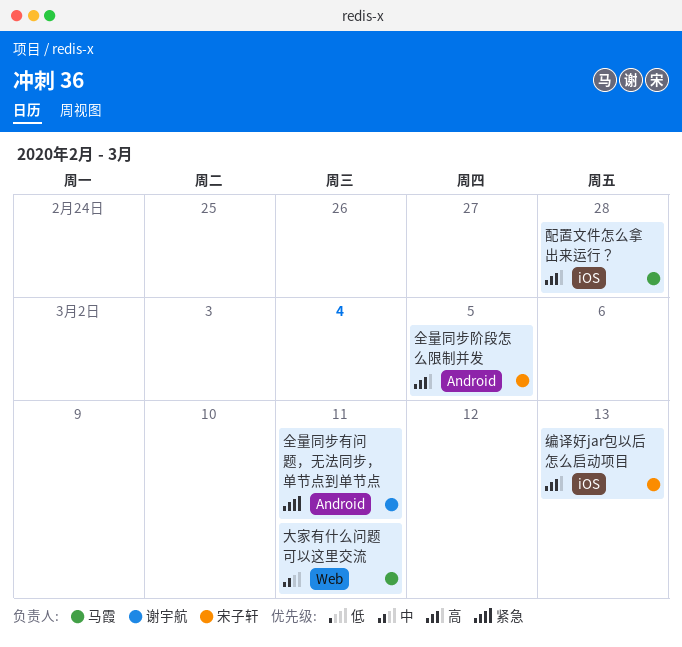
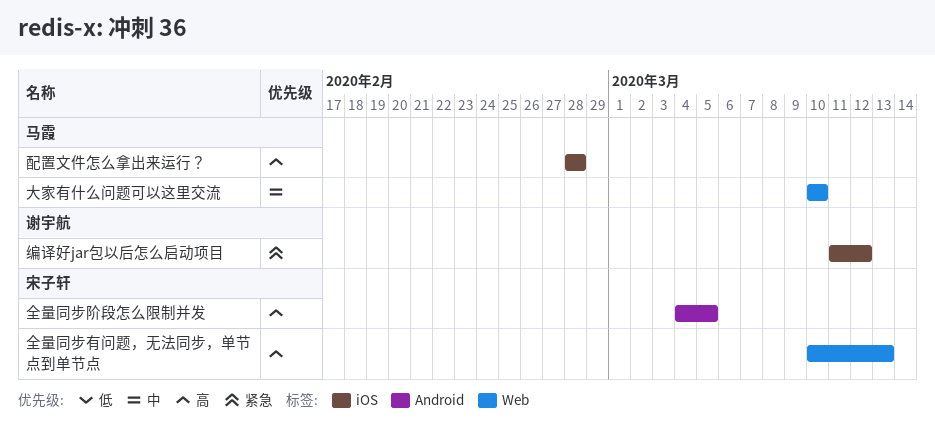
全量同步有问题，无法同步，单节点到单节点, owner: 谢宇航 -> 宋子轩
全量同步有问题，无法同步，单节点到单节点, priority: 紧急 -> 高
全量同步有问题，无法同步，单节点到单节点, label: Android -> Web
全量同步有问题，无法同步，单节点到单节点, due: Mar 11 -> Mar 13
大家有什么问题可以这里交流, due: Mar 11 -> Mar 10
编译好jar包以后怎么启动项目, owner: 宋子轩 -> 谢宇航
编译好jar包以后怎么启动项目, priority: 高 -> 紧急
编译好jar包以后怎么启动项目, due: Mar 13 -> Mar 12

